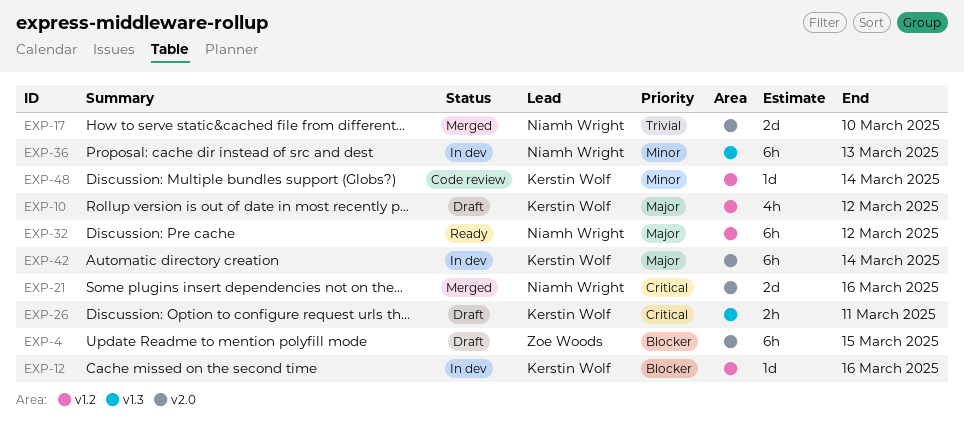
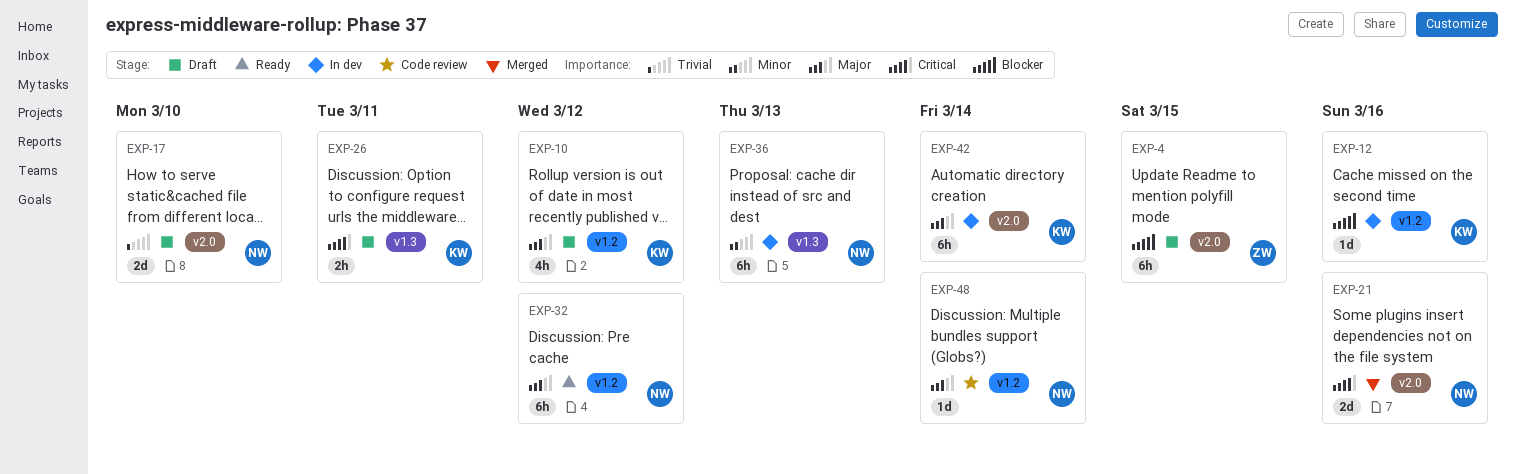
EXP-17, status: Merged -> Draft
EXP-48, owner: Kerstin Wolf -> Niamh Wright
EXP-48, priority: Minor -> Major

